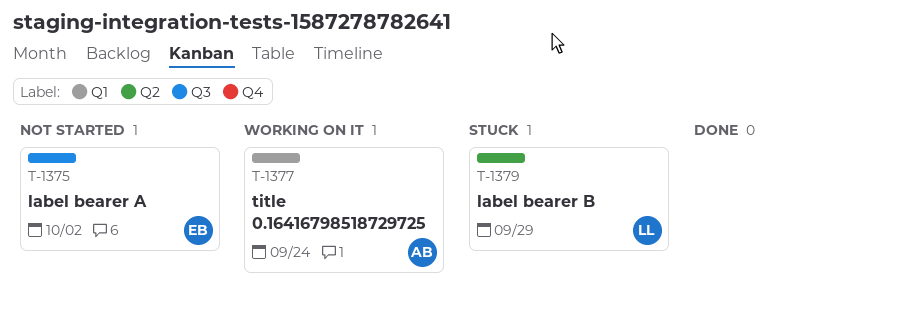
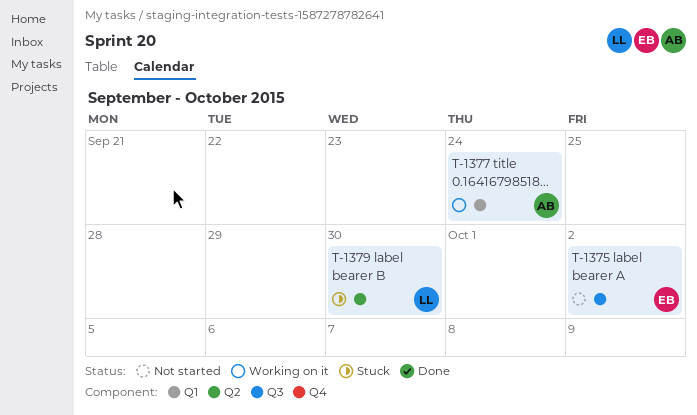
T-1379, due: Sep 29 -> Sep 30

